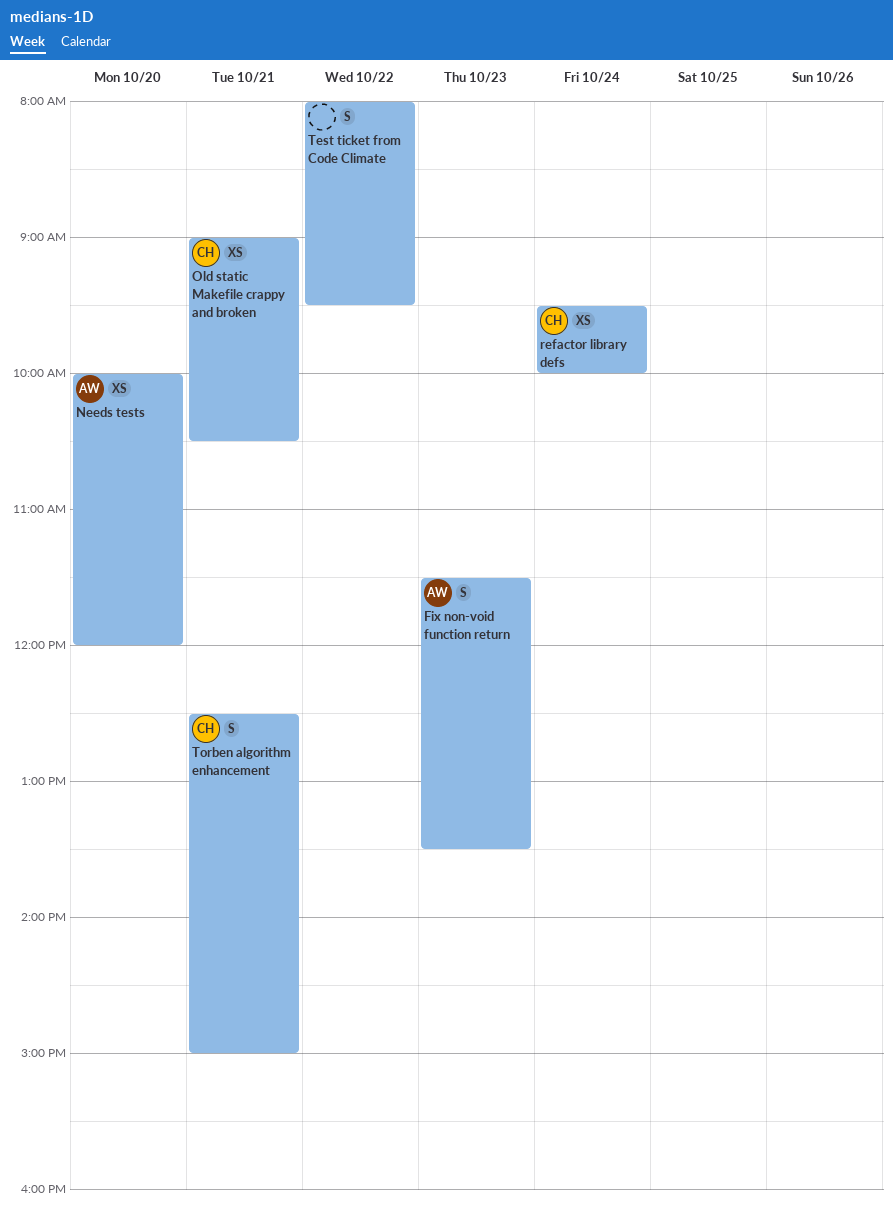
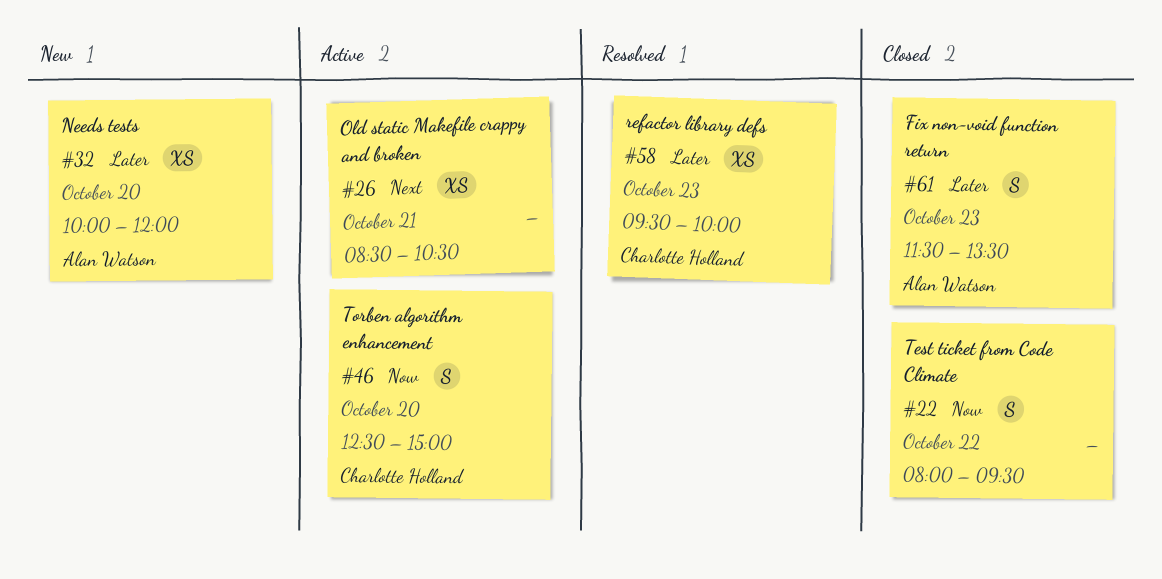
Old static Makefile crappy and broken, owner: Charlotte Holland -> none
Old static Makefile crappy and broken, begins: 09:00 -> 08:30
refactor library defs, day: Oct 24 -> Oct 23
Torben algorithm enhancement, day: Oct 21 -> Oct 20

